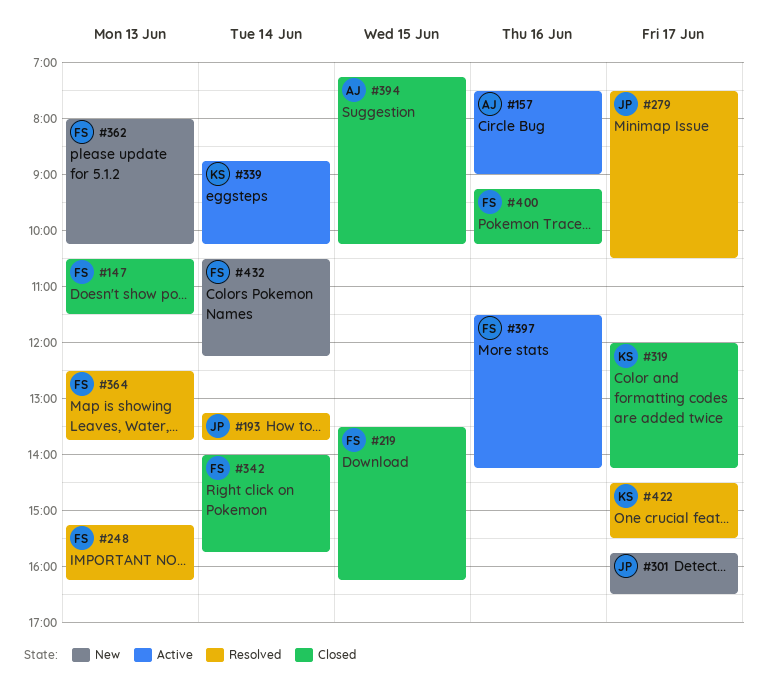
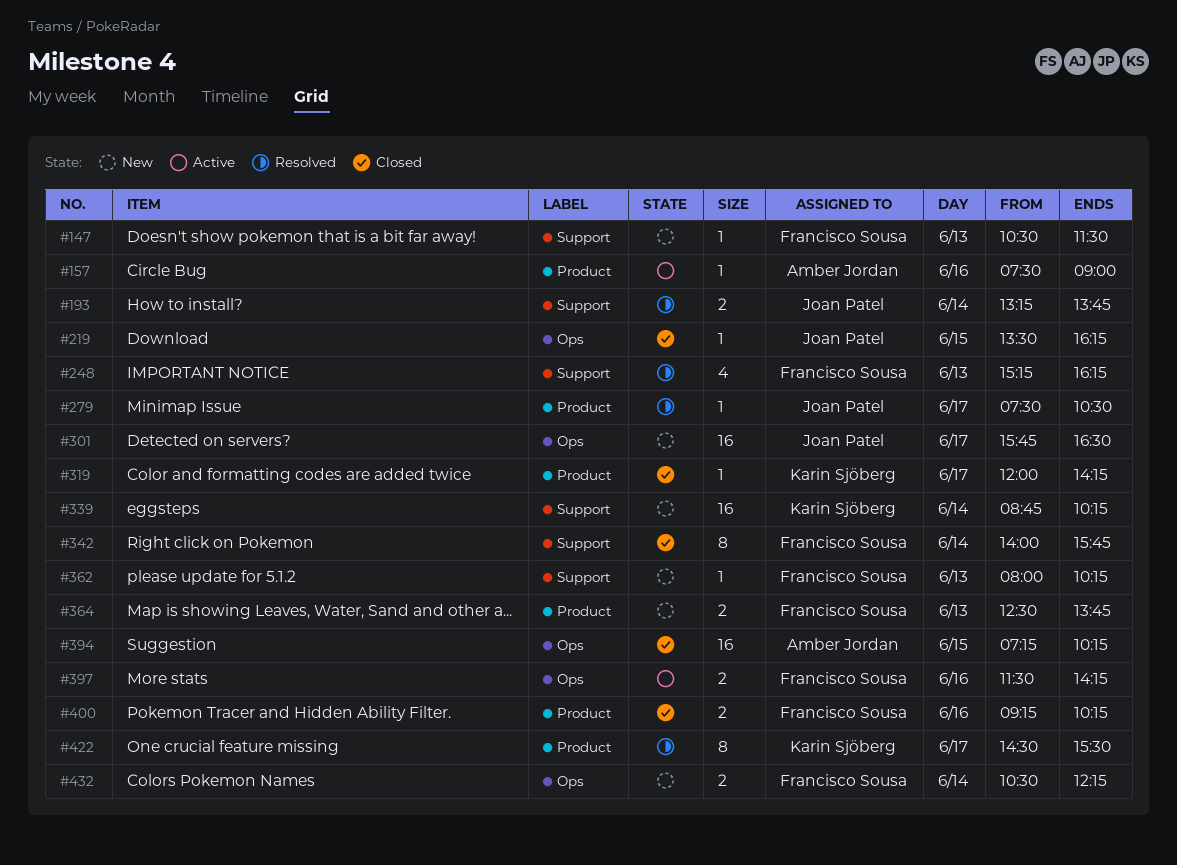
#147, status: Closed -> New
#219, owner: Francisco Sousa -> Joan Patel
#339, status: Active -> New
#364, status: Resolved -> New

